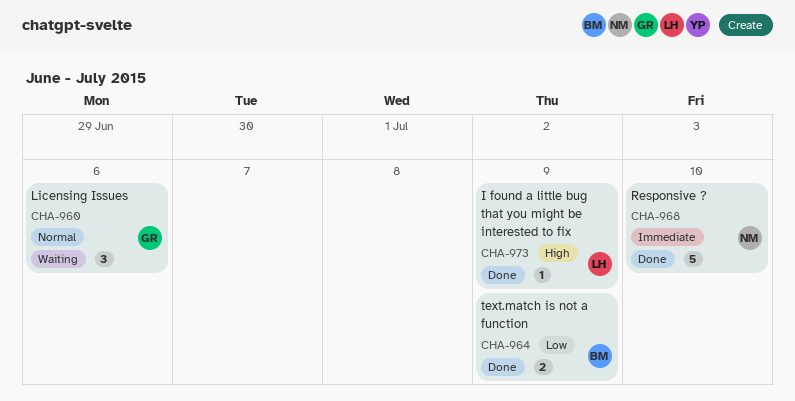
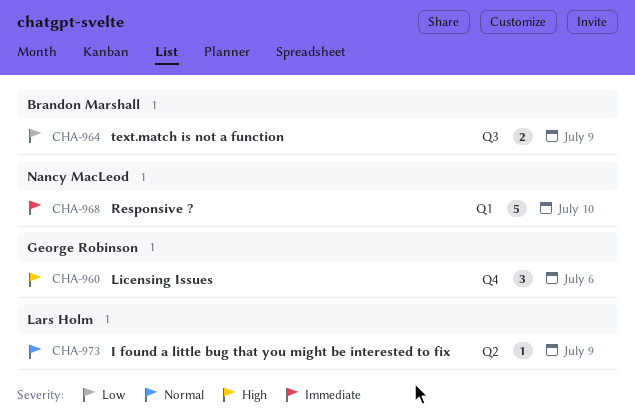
CHA-960, priority: Normal -> High
CHA-973, priority: High -> Normal

